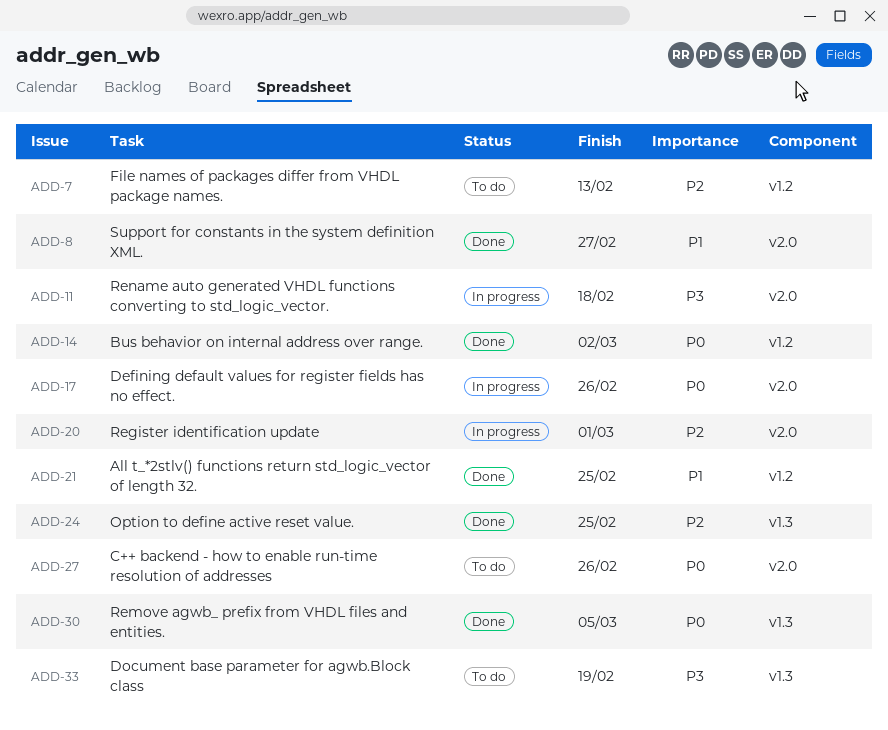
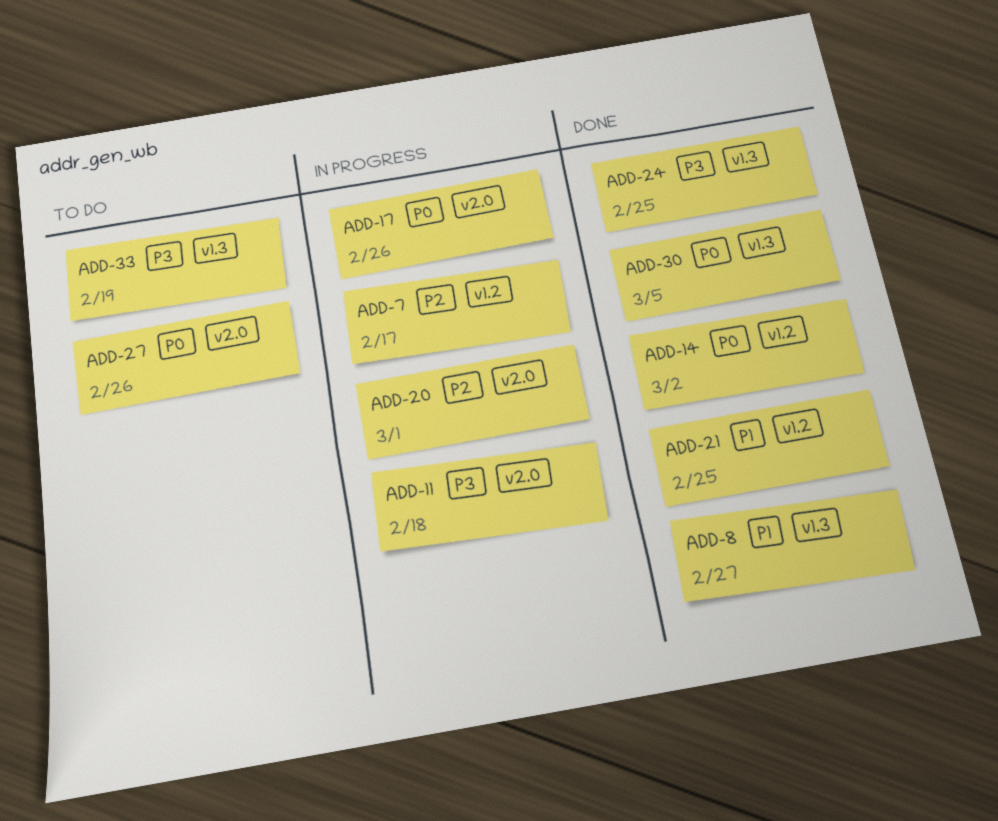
ADD-7, status: To do -> In progress
ADD-7, due: Feb 13 -> Feb 17
ADD-8, label: v2.0 -> v1.3
ADD-24, priority: P2 -> P3

